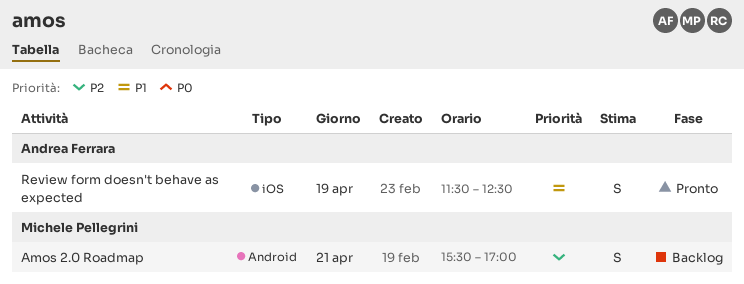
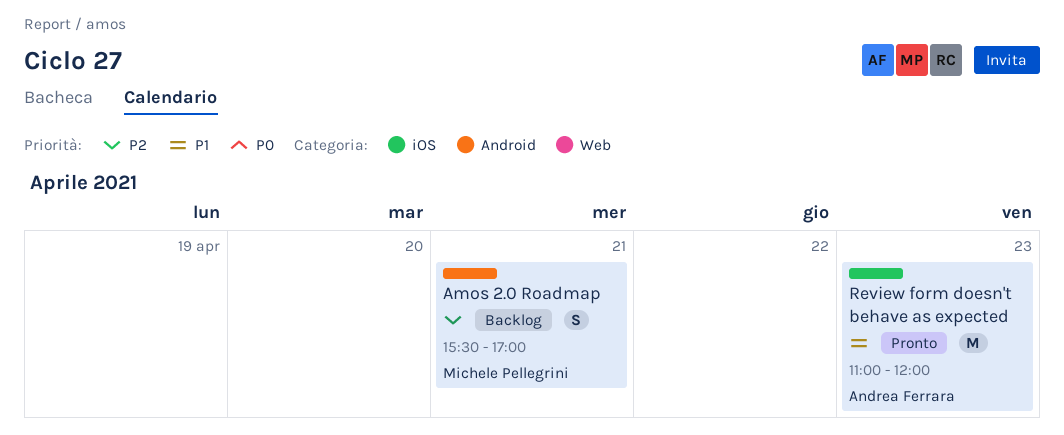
Review form doesn't behave as expected, estimate: S -> M
Review form doesn't behave as expected, day: Apr 19 -> Apr 23
Review form doesn't behave as expected, begins: 11:30 -> 11:00
Review form doesn't behave as expected, ends: 12:30 -> 12:00

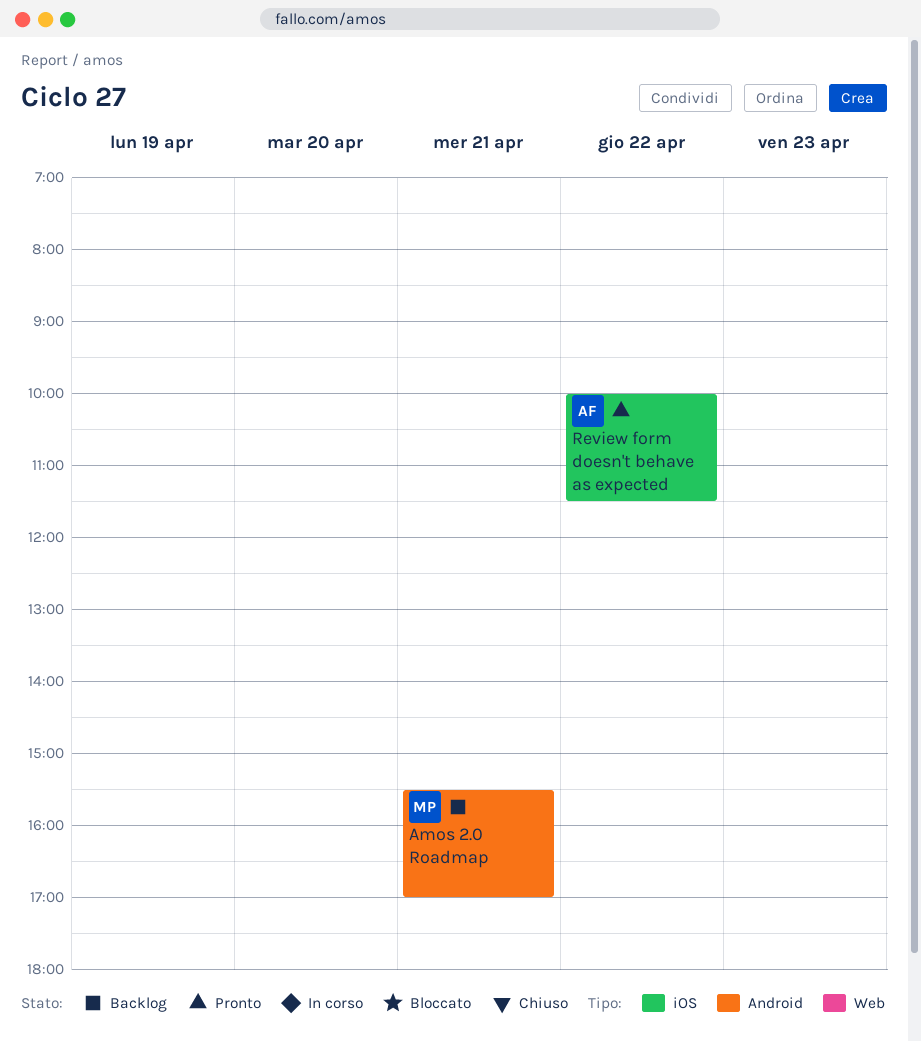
Review form doesn't behave as expected, day: Apr 23 -> Apr 22
Review form doesn't behave as expected, begins: 11:00 -> 10:00
Review form doesn't behave as expected, ends: 12:00 -> 11:30

